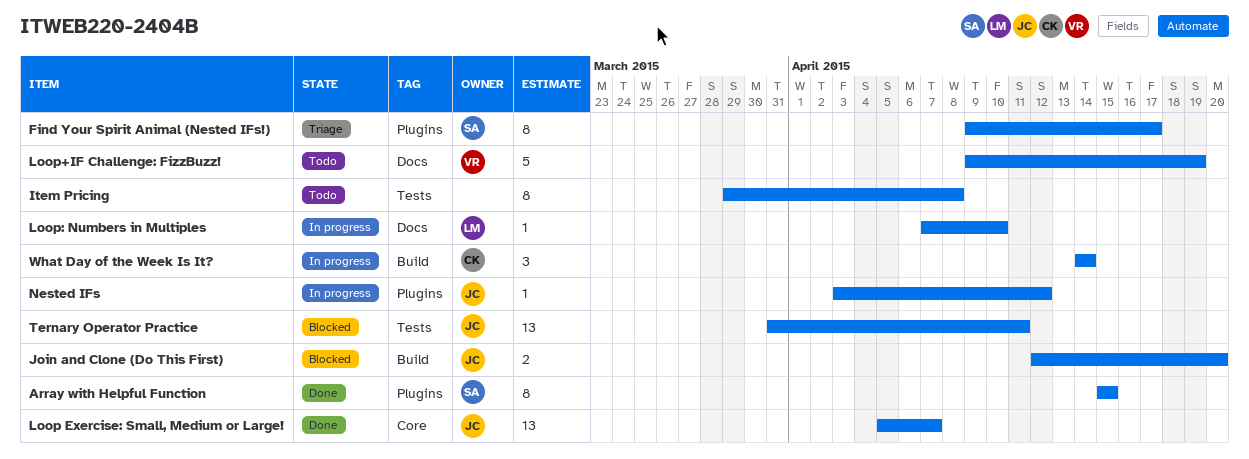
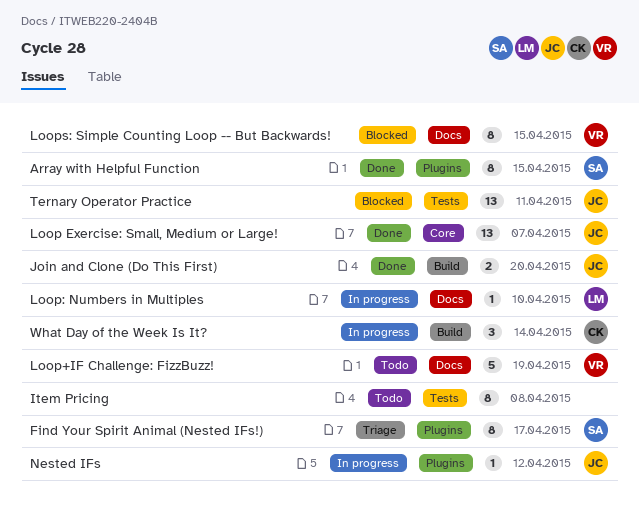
Join and Clone (Do This First), status: Blocked -> Done
Loops: Simple Counting Loop -- But Backwards!: none -> present

